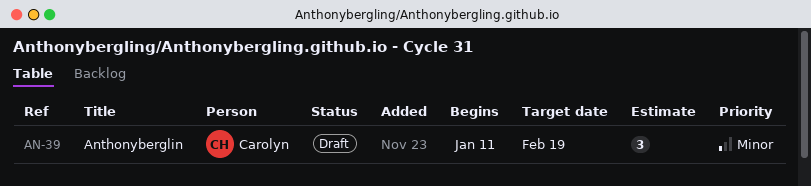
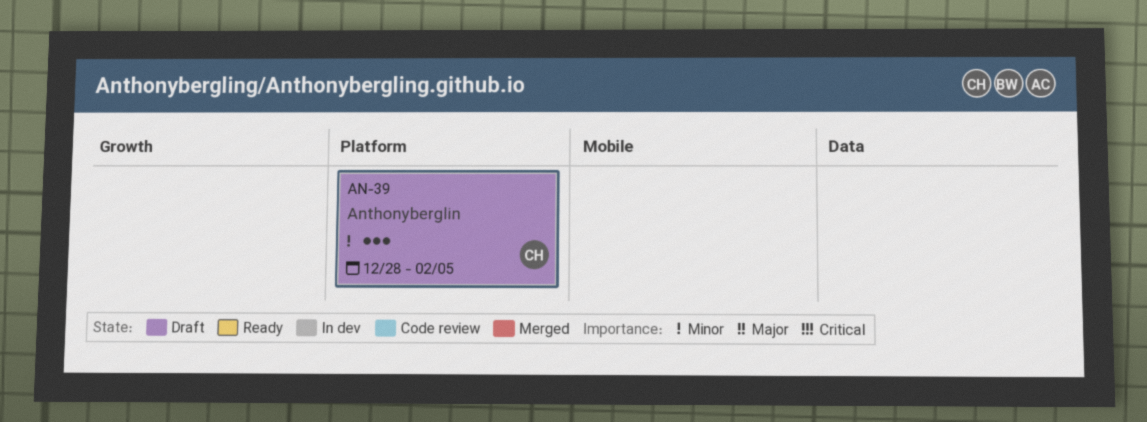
AN-39, start: Jan 11 -> Dec 28
AN-39, due: Feb 19 -> Feb 5

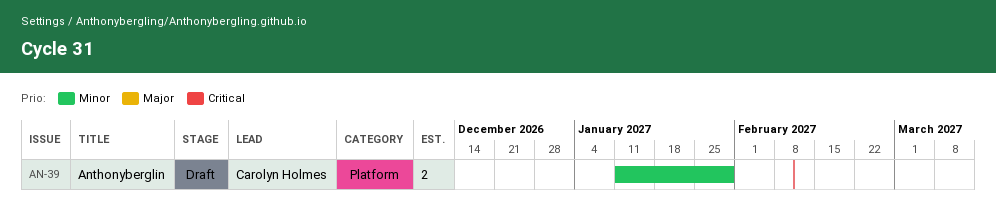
AN-39, estimate: 3 -> 2
AN-39, start: Dec 28 -> Jan 11
AN-39, due: Feb 5 -> Jan 29

